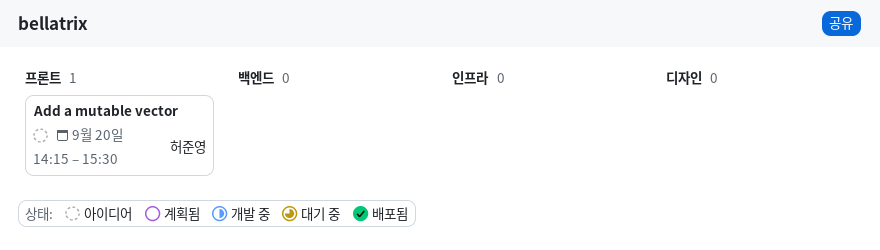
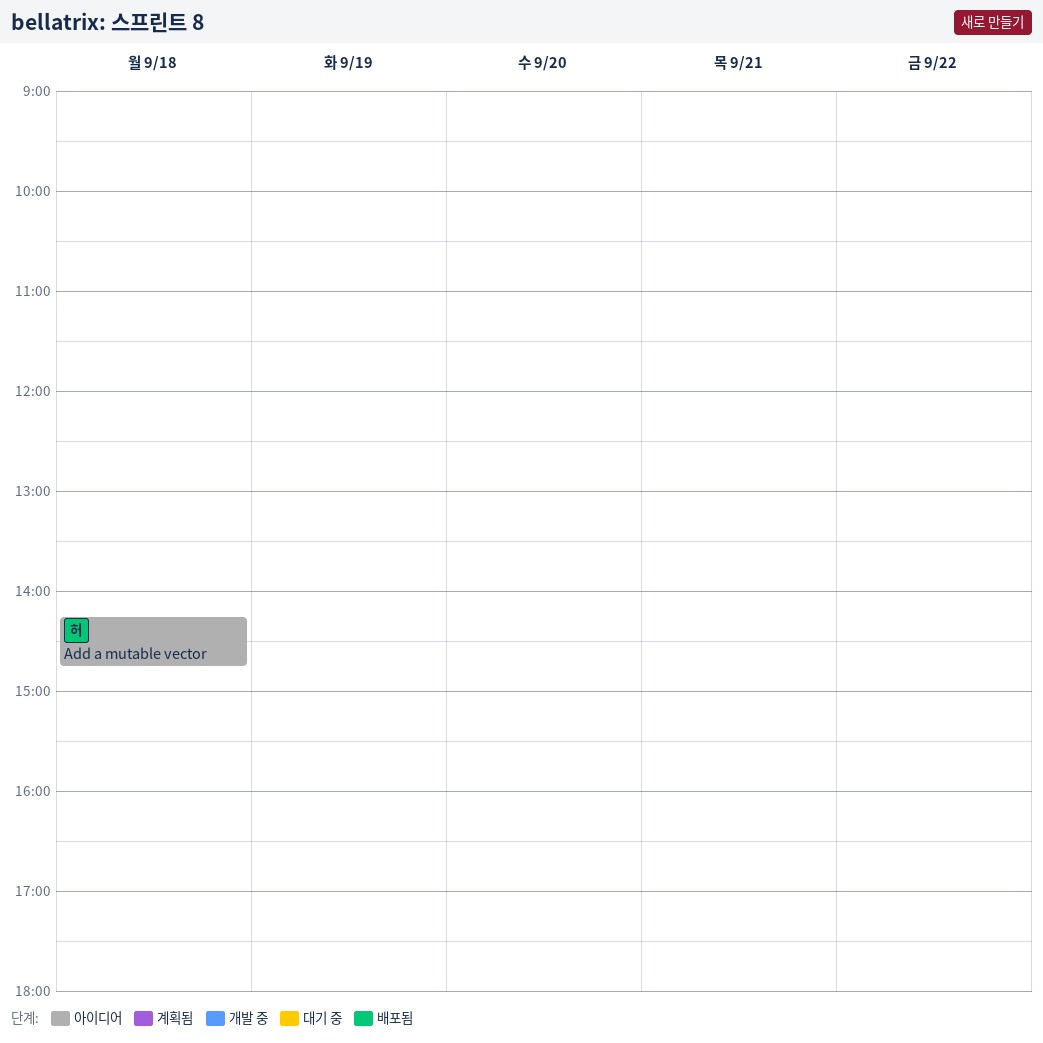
Add a mutable vector, day: Sep 20 -> Sep 18
Add a mutable vector, ends: 15:30 -> 14:45

